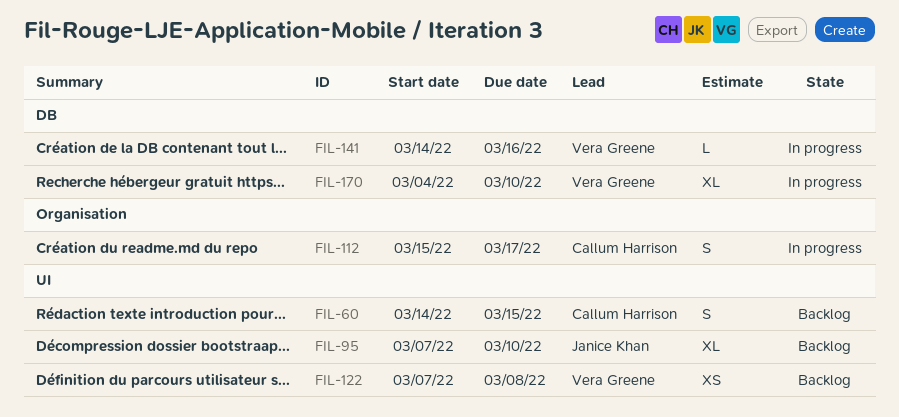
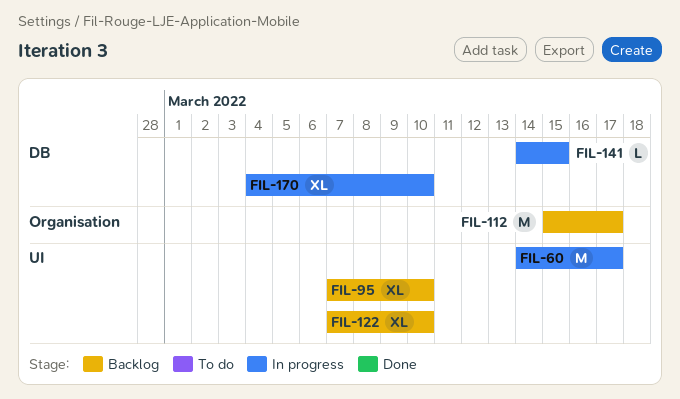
FIL-60, status: Backlog -> In progress
FIL-60, estimate: S -> M
FIL-60, due: Mar 15 -> Mar 17
FIL-112, status: In progress -> Backlog
FIL-112, estimate: S -> M
FIL-122, estimate: XS -> XL
FIL-122, due: Mar 8 -> Mar 10
FIL-141, due: Mar 16 -> Mar 15

